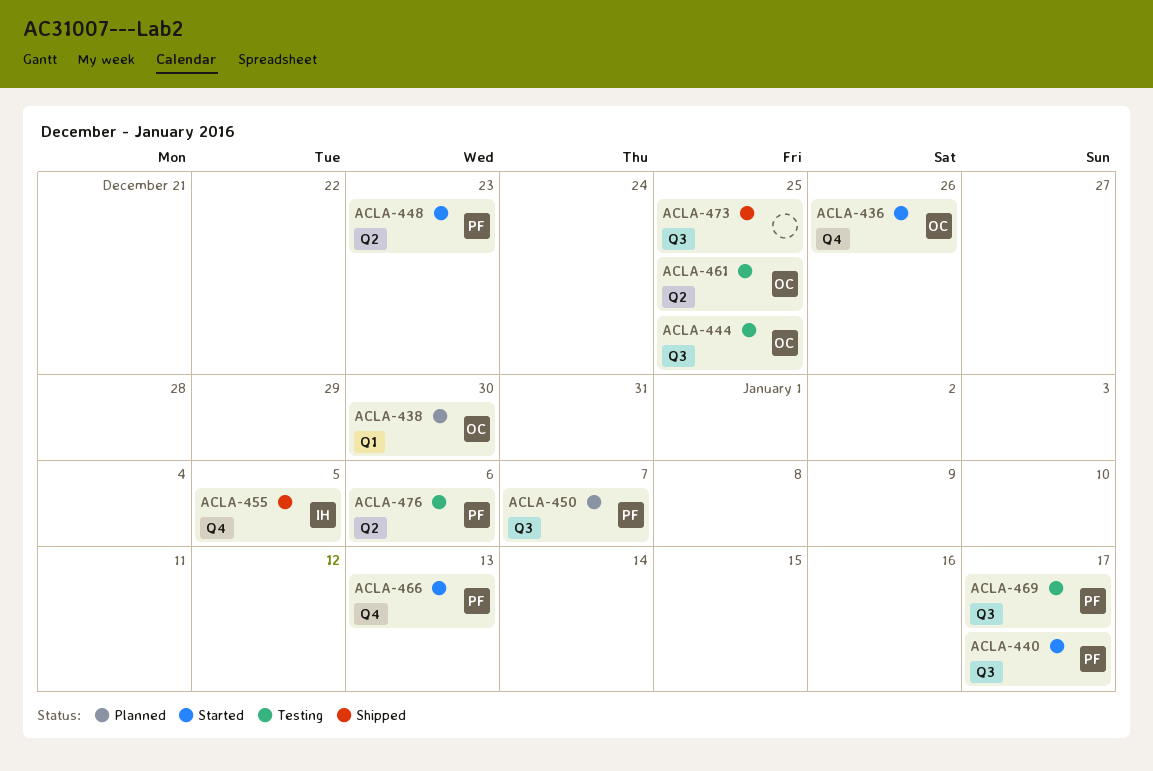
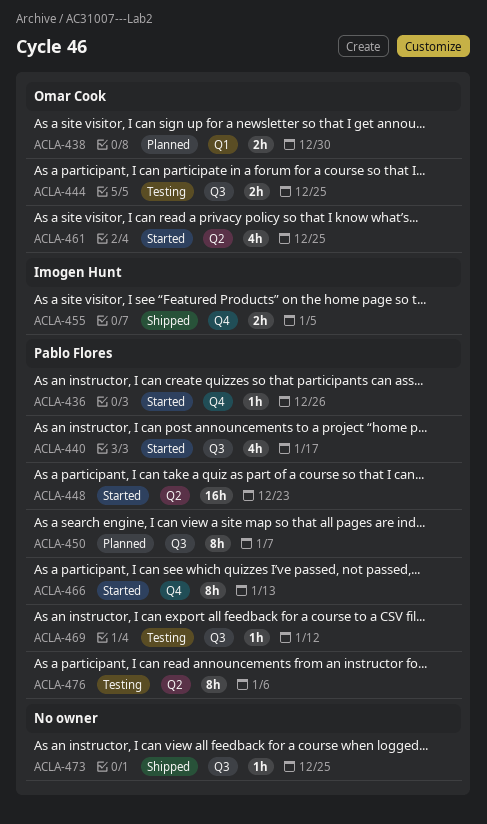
ACLA-436, owner: Omar Cook -> Pablo Flores
ACLA-461, status: Testing -> Started
ACLA-469, due: Jan 17 -> Jan 12

